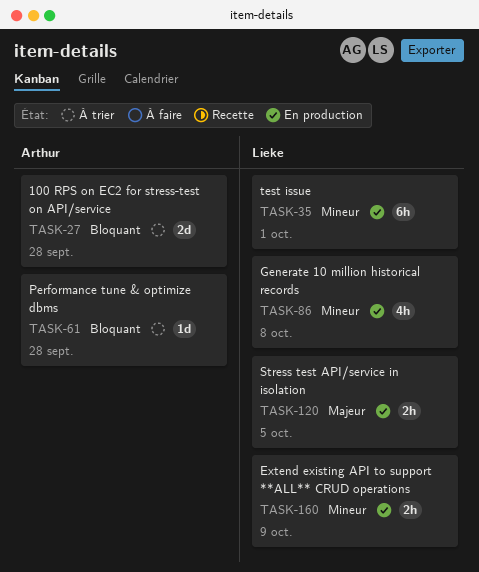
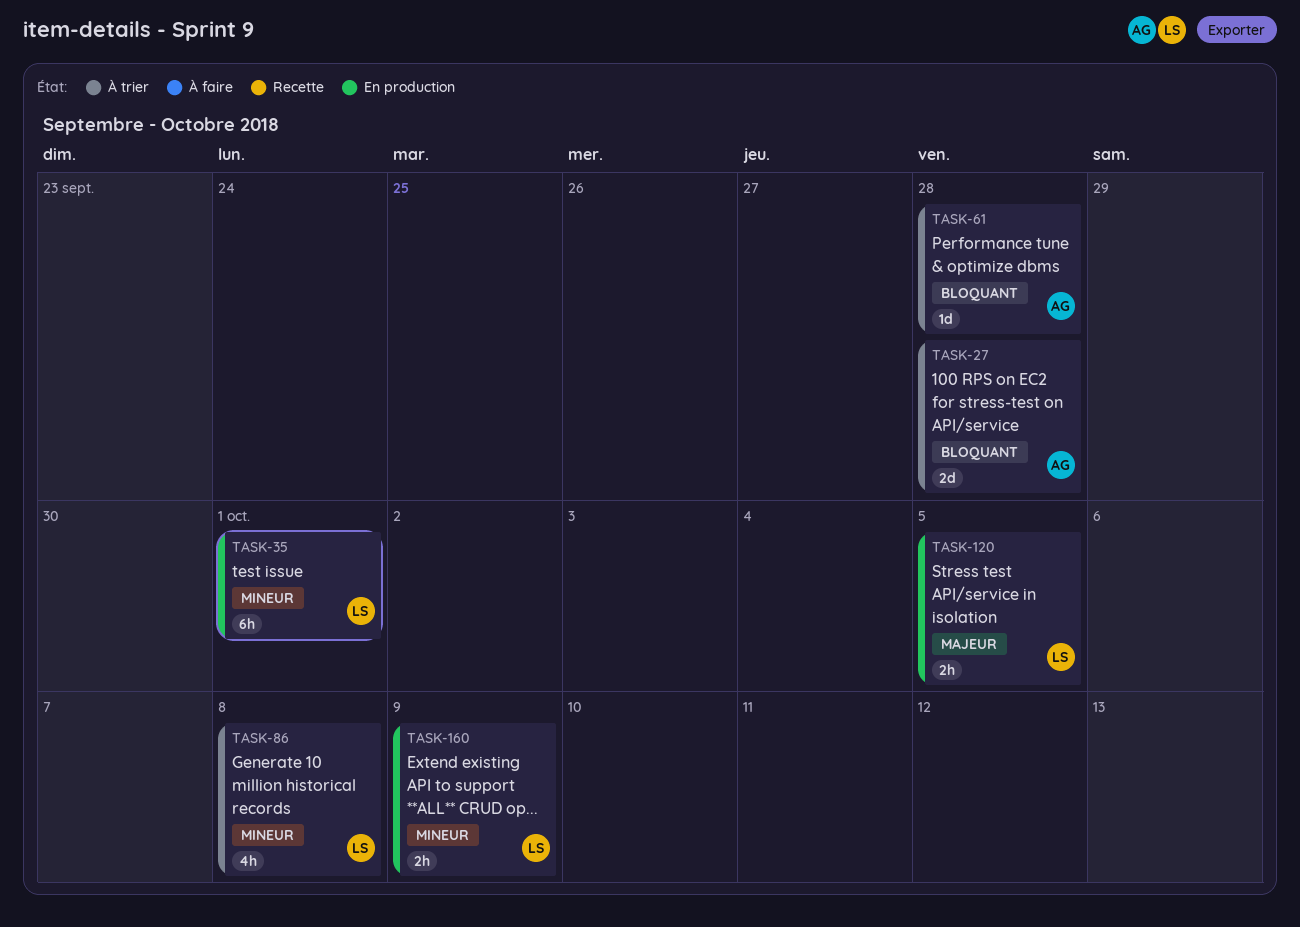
TASK-86, status: En production -> À trier

